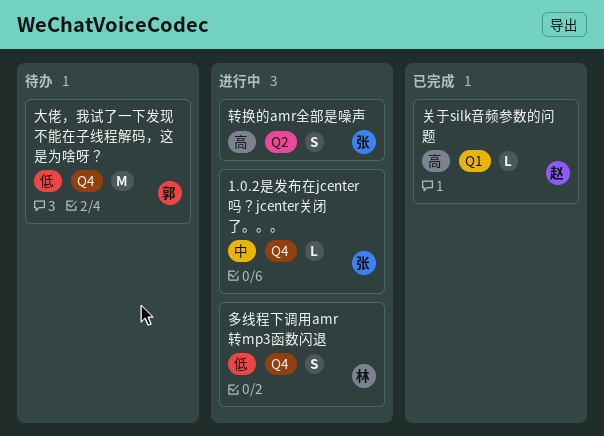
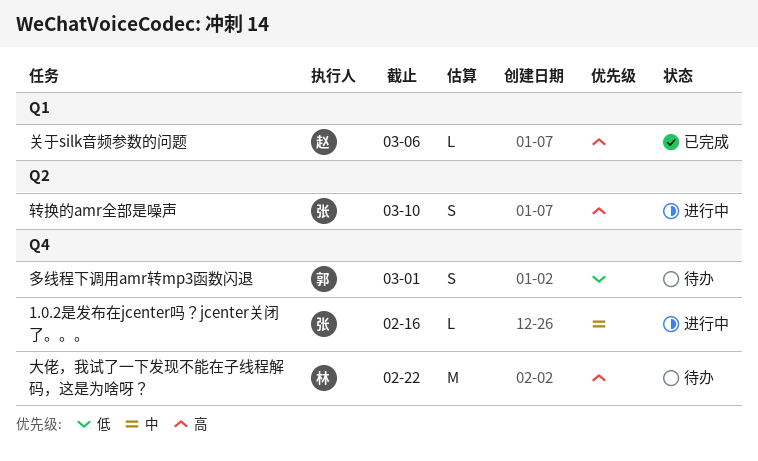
多线程下调用amr转mp3函数闪退, status: 进行中 -> 待办
多线程下调用amr转mp3函数闪退, owner: 林 -> 郭
大佬，我试了一下发现不能在子线程解码，这是为啥呀？, owner: 郭 -> 林
大佬，我试了一下发现不能在子线程解码，这是为啥呀？, priority: 低 -> 高

